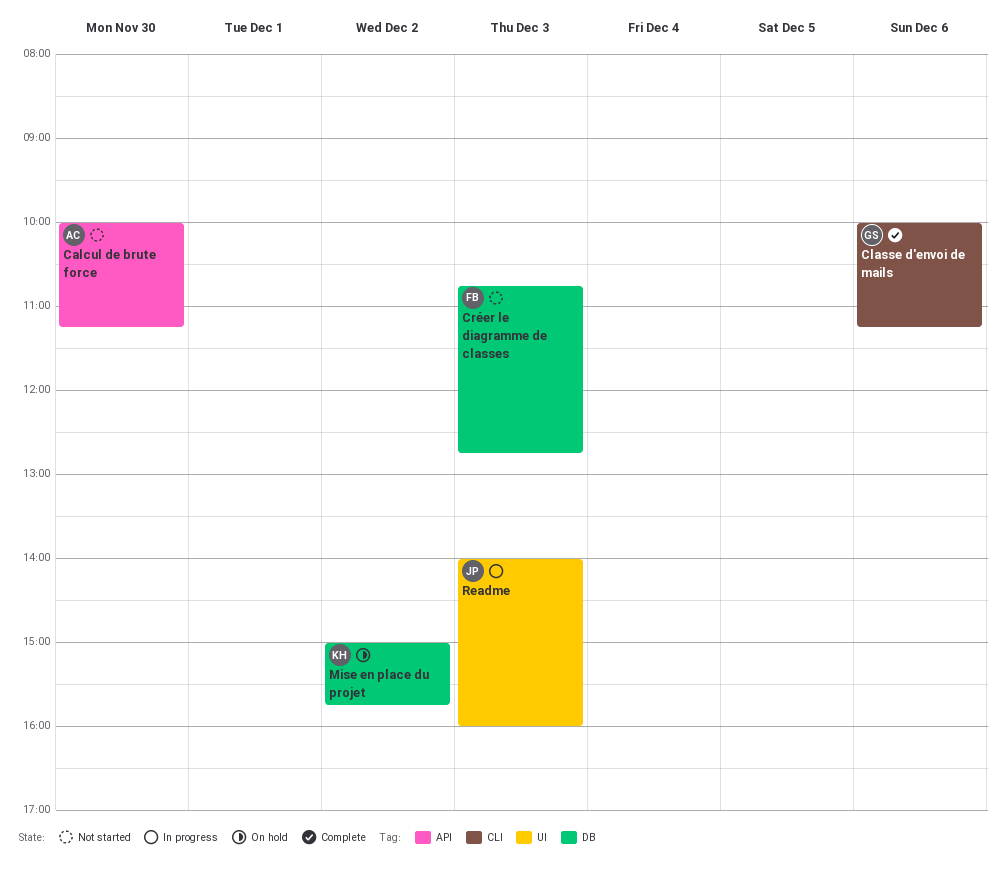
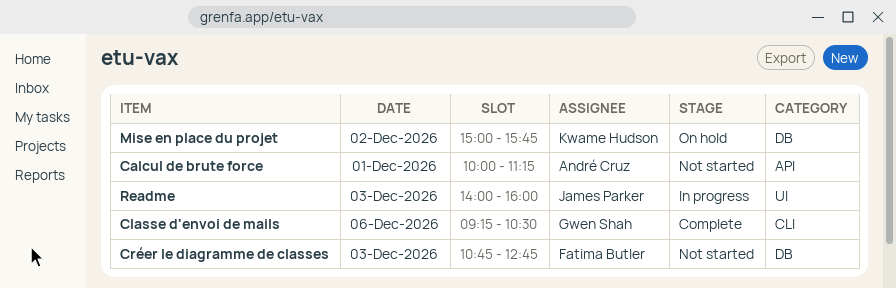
Calcul de brute force, day: Nov 30 -> Dec 1
Classe d'envoi de mails, begins: 10:00 -> 09:15
Classe d'envoi de mails, ends: 11:15 -> 10:30

